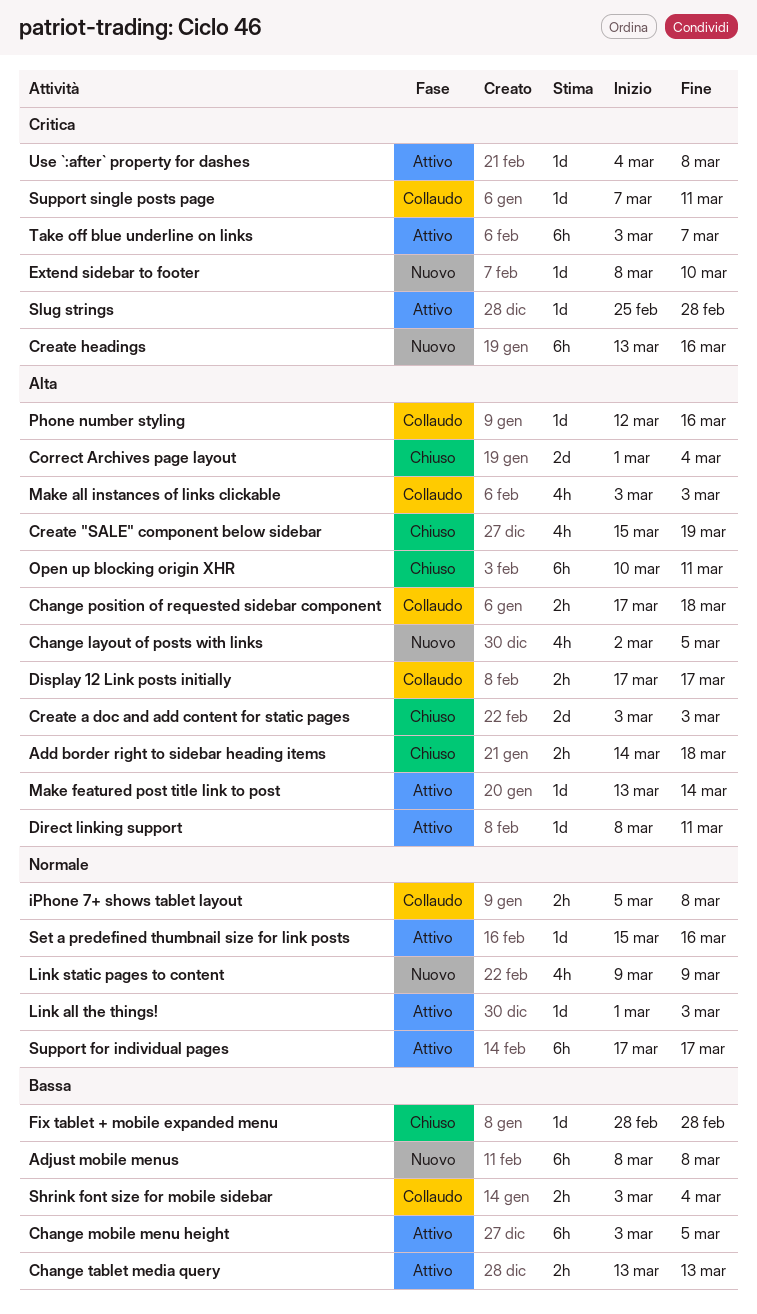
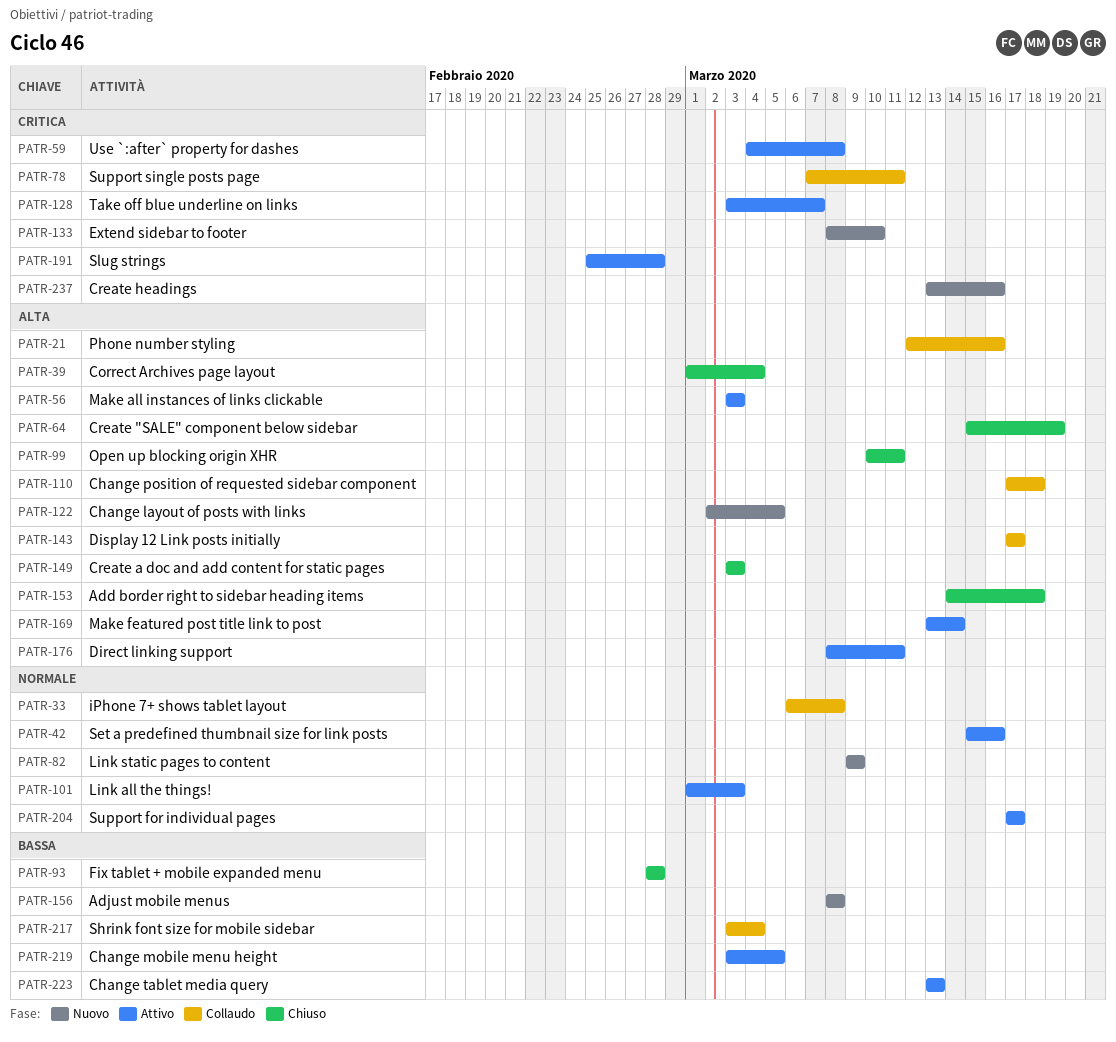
iPhone 7+ shows tablet layout, start: Mar 5 -> Mar 6
Make all instances of links clickable, status: Collaudo -> Attivo

